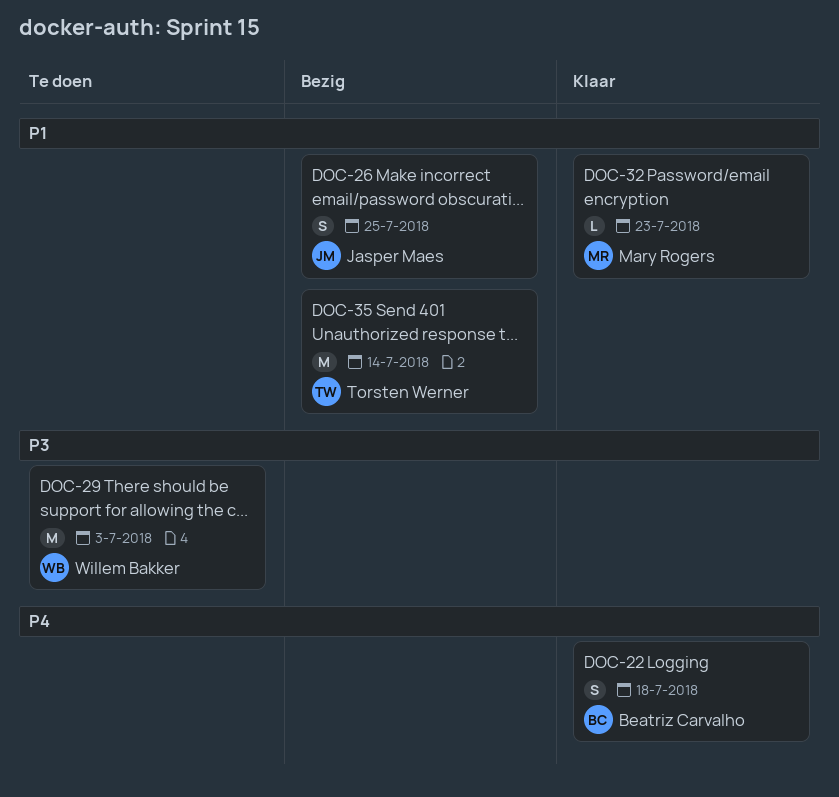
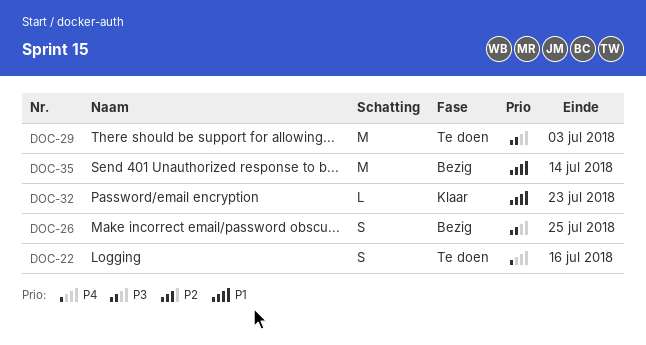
DOC-22, status: Klaar -> Te doen
DOC-22, due: Jul 18 -> Jul 16
DOC-26, priority: P1 -> P3

